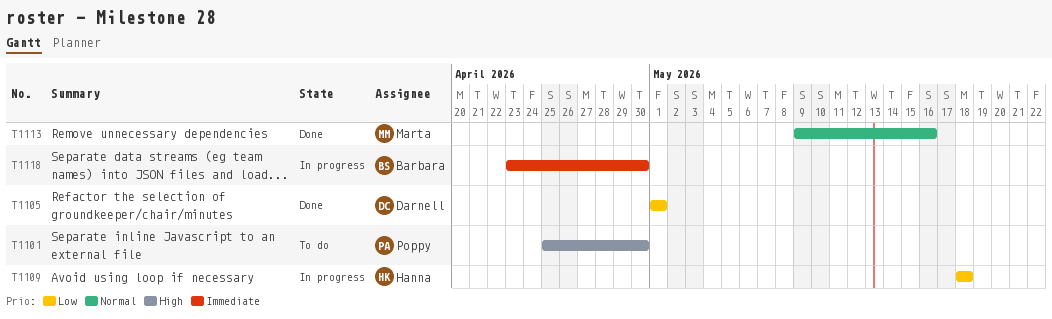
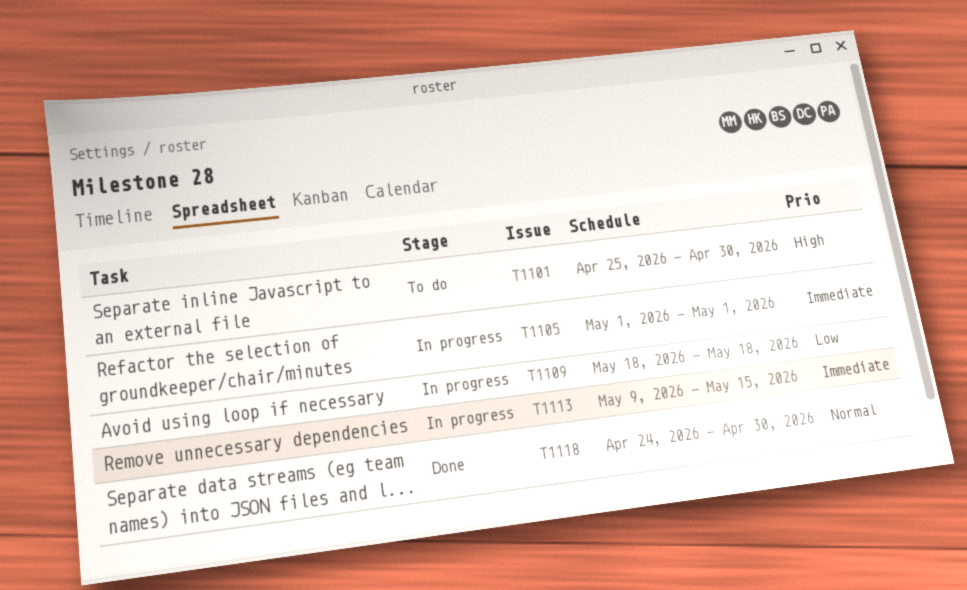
T1105, status: Done -> In progress
T1105, priority: Low -> Immediate
T1113, status: Done -> In progress
T1113, priority: Normal -> Immediate
T1113, due: May 16 -> May 15
T1118, status: In progress -> Done
T1118, priority: Immediate -> Normal
T1118, start: Apr 23 -> Apr 24

